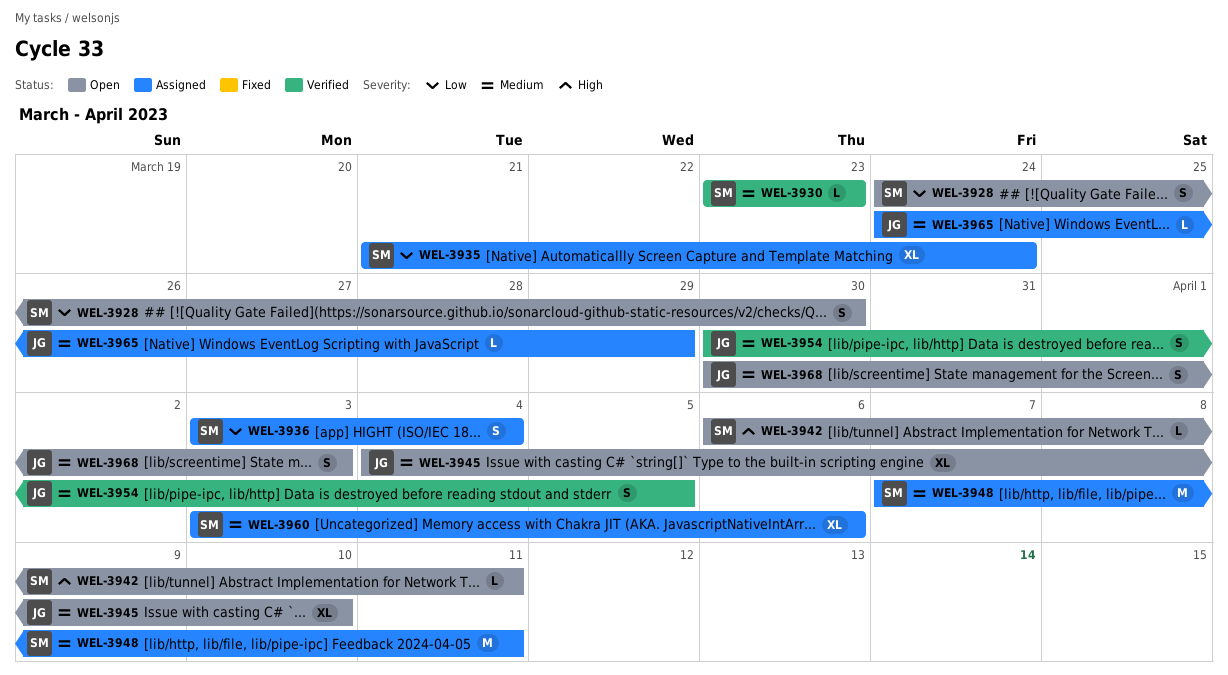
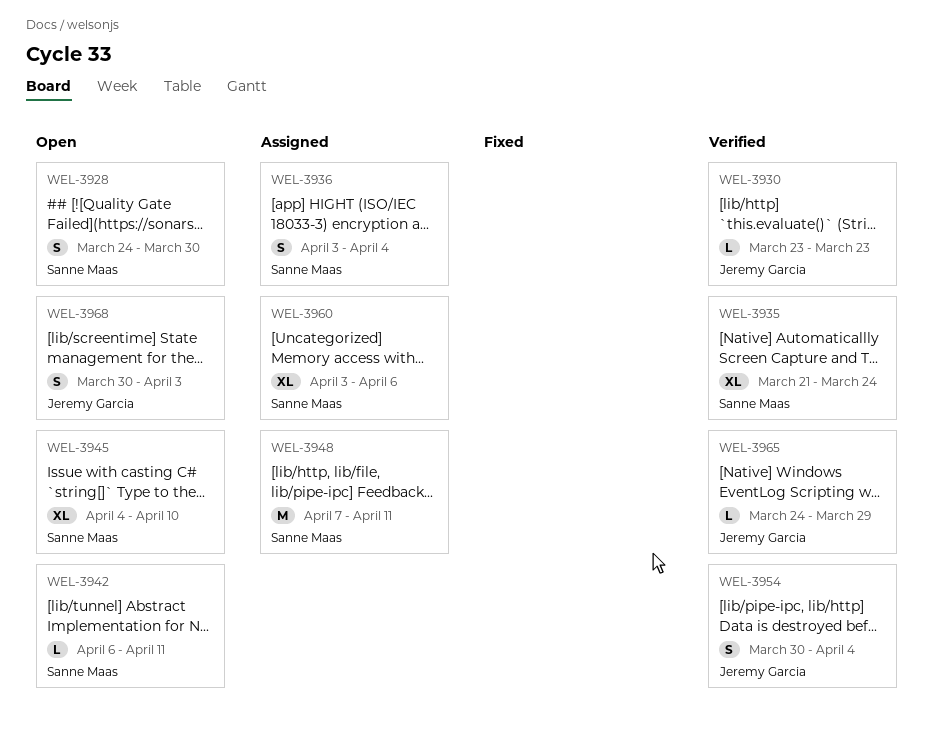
WEL-3930, owner: Sanne Maas -> Jeremy Garcia
WEL-3935, status: Assigned -> Verified
WEL-3945, owner: Jeremy Garcia -> Sanne Maas
WEL-3954, due: Apr 5 -> Apr 4
WEL-3965, status: Assigned -> Verified

